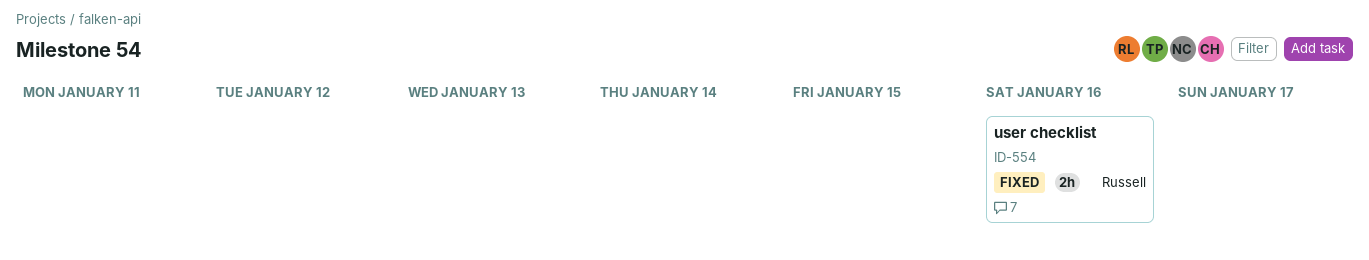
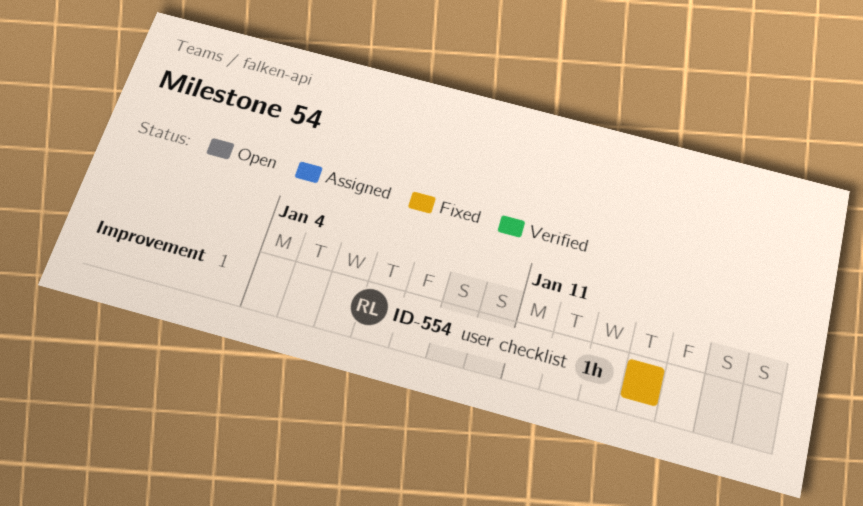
ID-554, estimate: 2h -> 1h
ID-554, due: Jan 16 -> Jan 14

